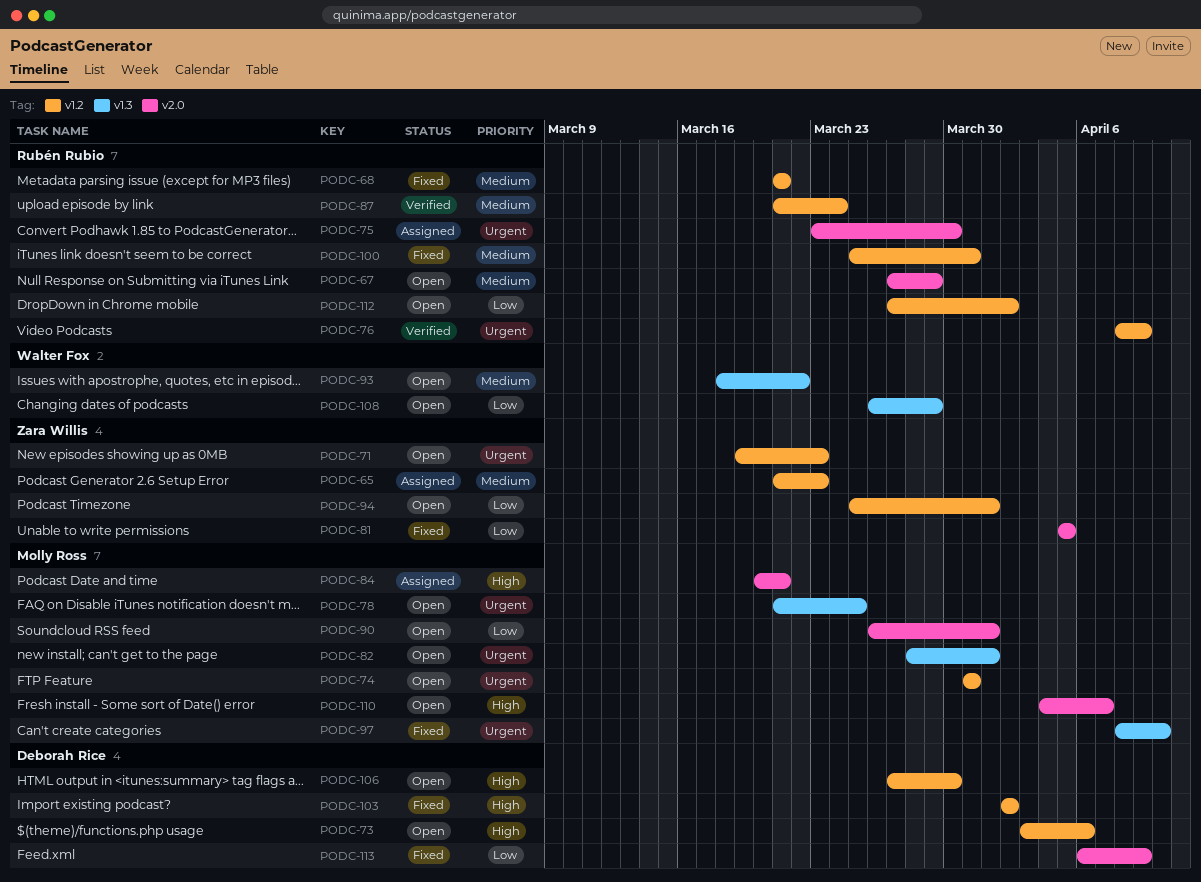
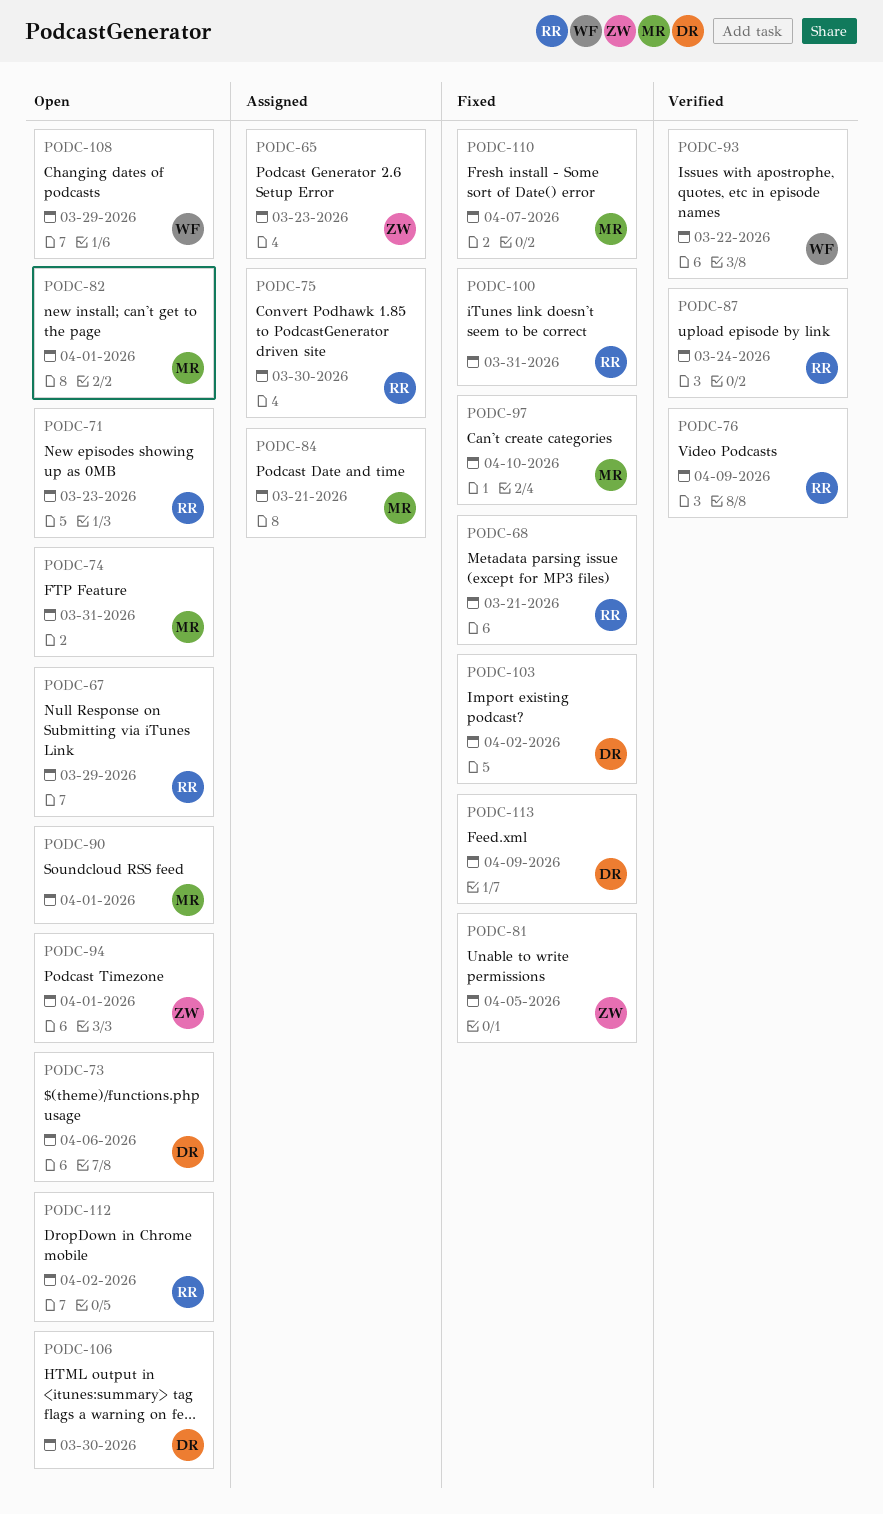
PODC-71, owner: Zara Willis -> Rubén Rubio
PODC-78: present -> none
PODC-93, status: Open -> Verified
PODC-110, status: Open -> Fixed

